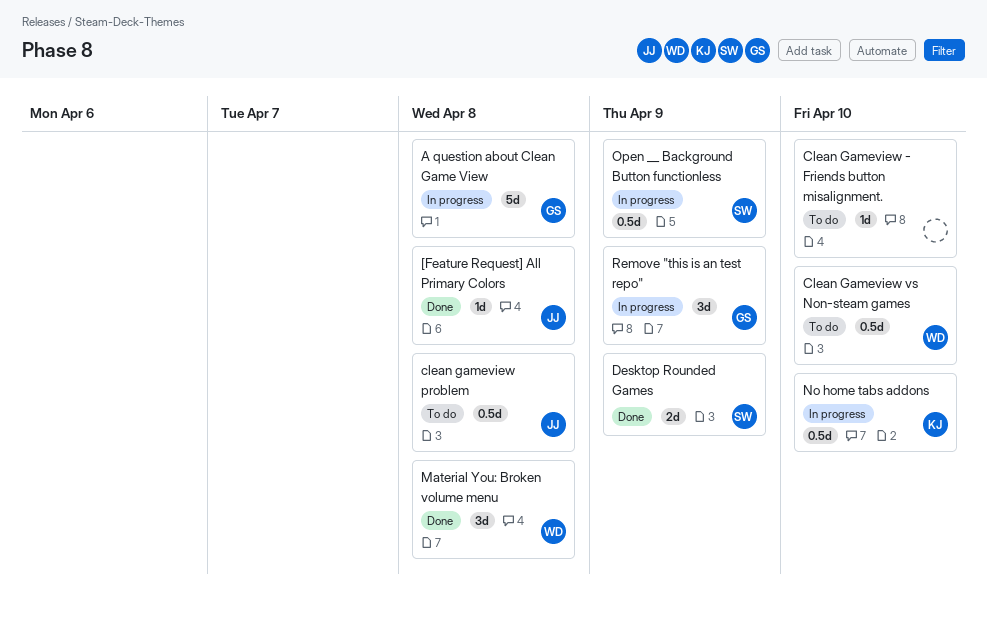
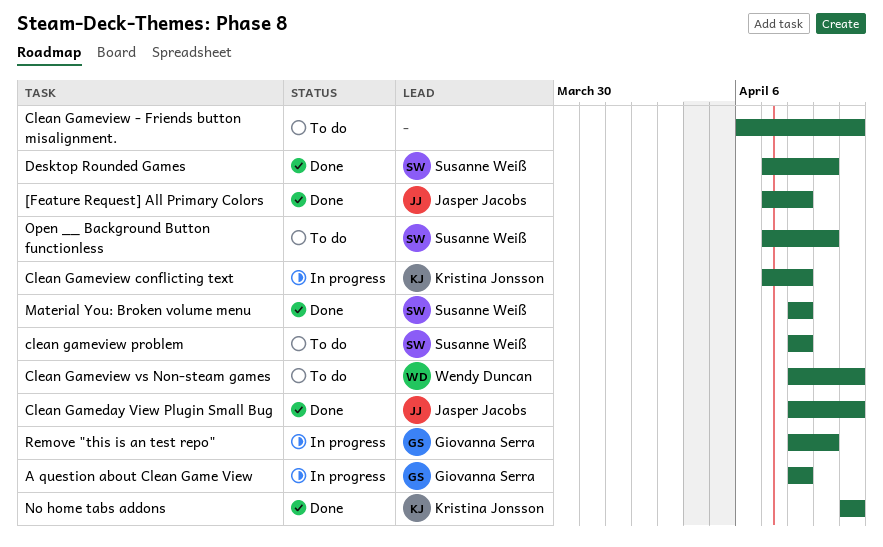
Clean Gameday View Plugin Small Bug: none -> present
Clean Gameview conflicting text: none -> present
clean gameview problem, owner: Jasper Jacobs -> Susanne Weiß
Material You: Broken volume menu, owner: Wendy Duncan -> Susanne Weiß
No home tabs addons, status: In progress -> Done
Open __ Background Button functionless, status: In progress -> To do

